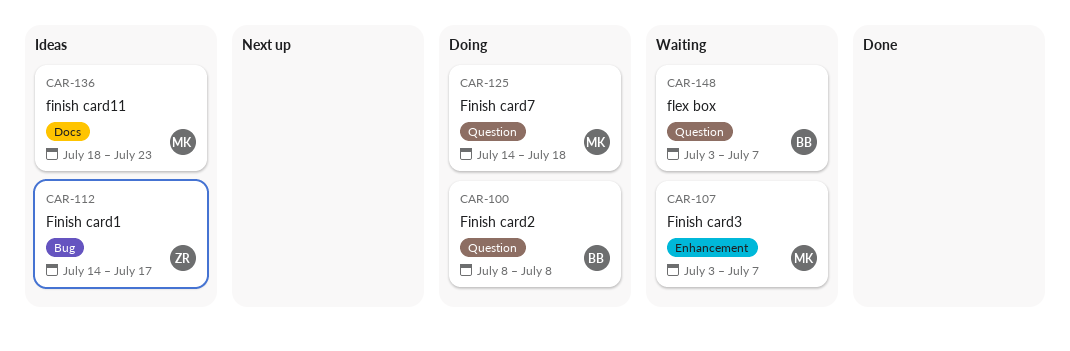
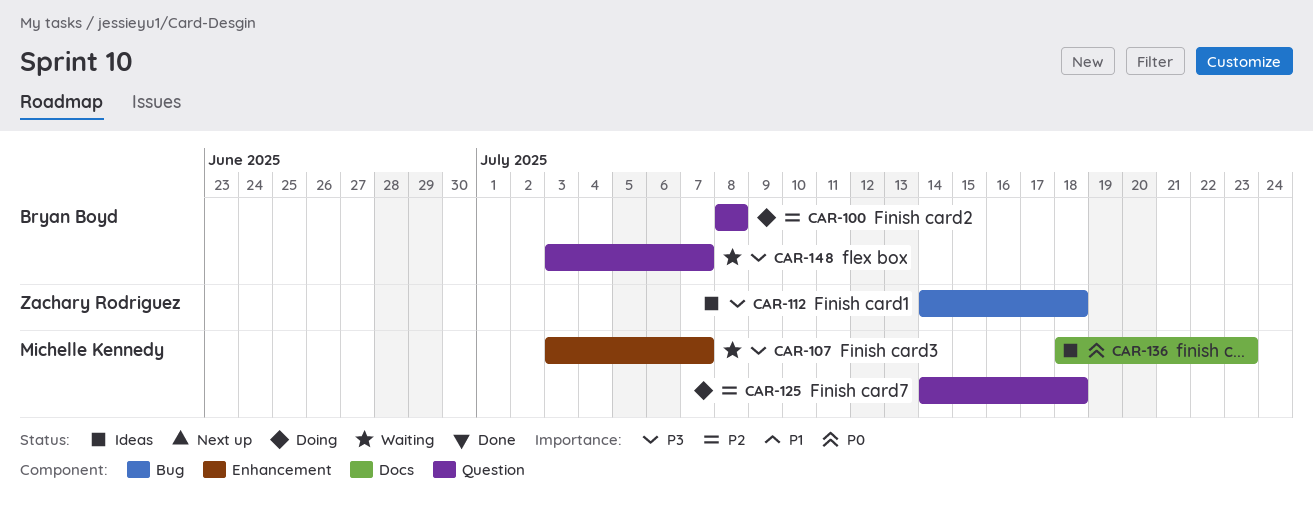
CAR-112, due: Jul 17 -> Jul 18

